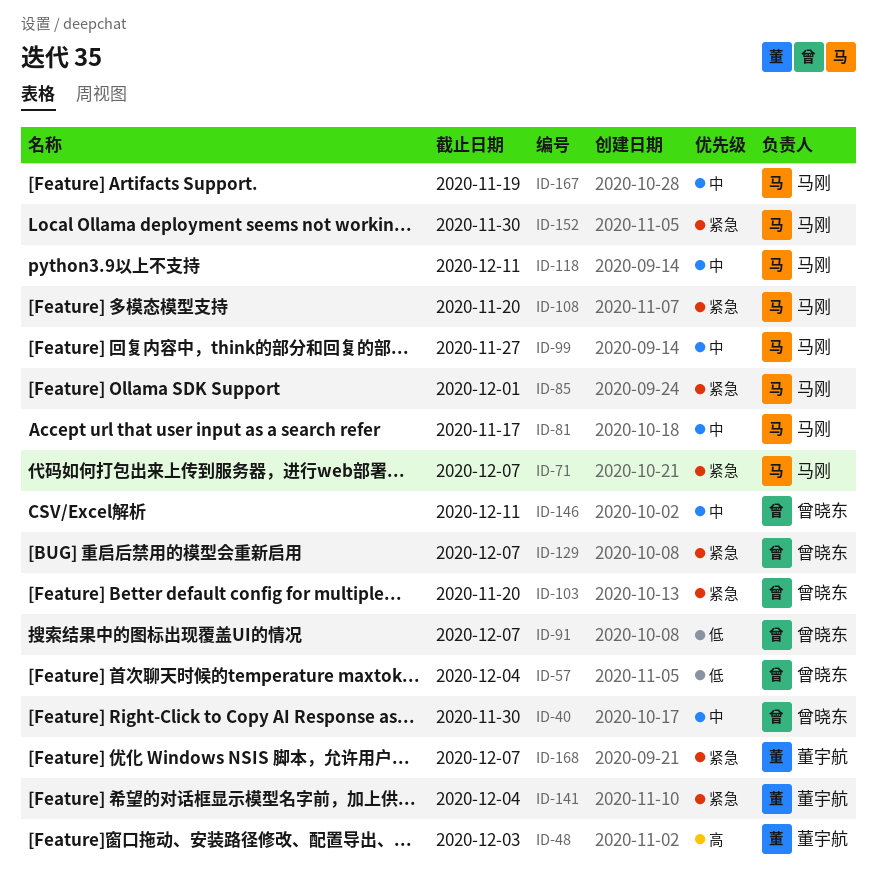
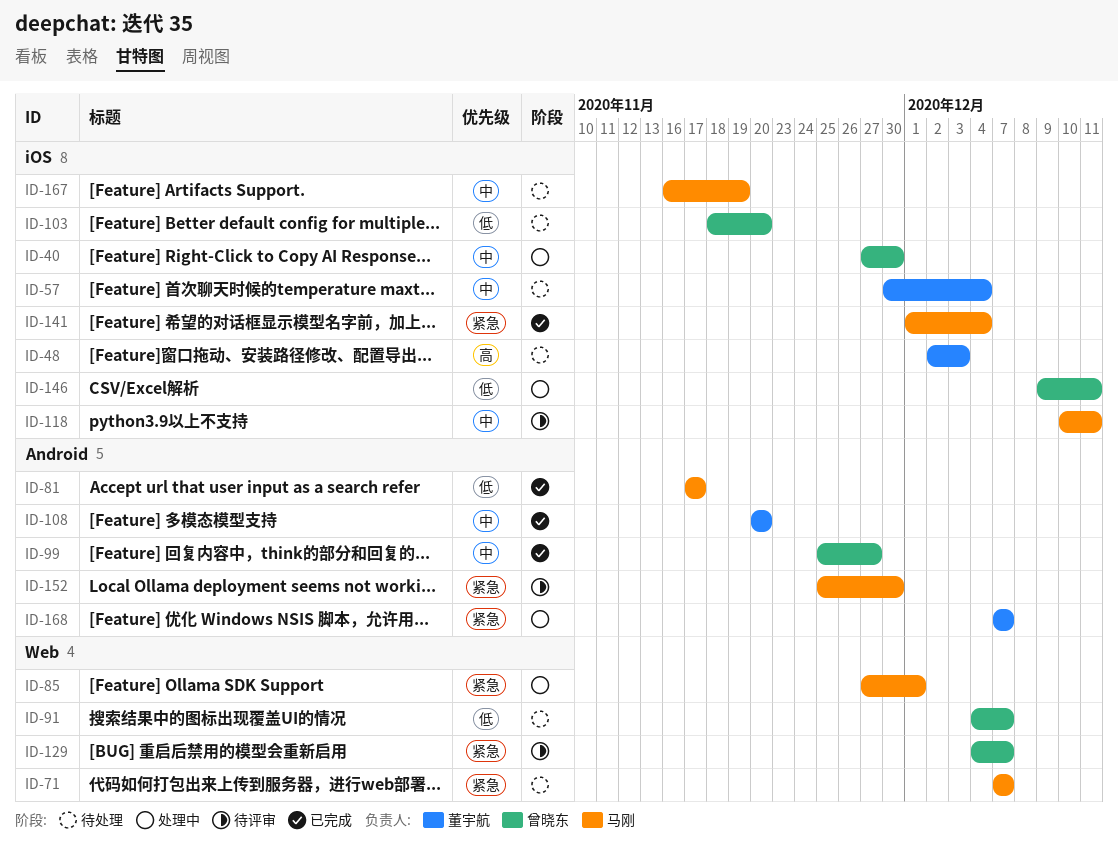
ID-57, owner: 曾晓东 -> 董宇航
ID-57, priority: 低 -> 中
ID-81, priority: 中 -> 低
ID-99, owner: 马刚 -> 曾晓东
ID-103, priority: 紧急 -> 低
ID-108, owner: 马刚 -> 董宇航
ID-108, priority: 紧急 -> 中
ID-141, owner: 董宇航 -> 马刚
ID-146, priority: 中 -> 低

